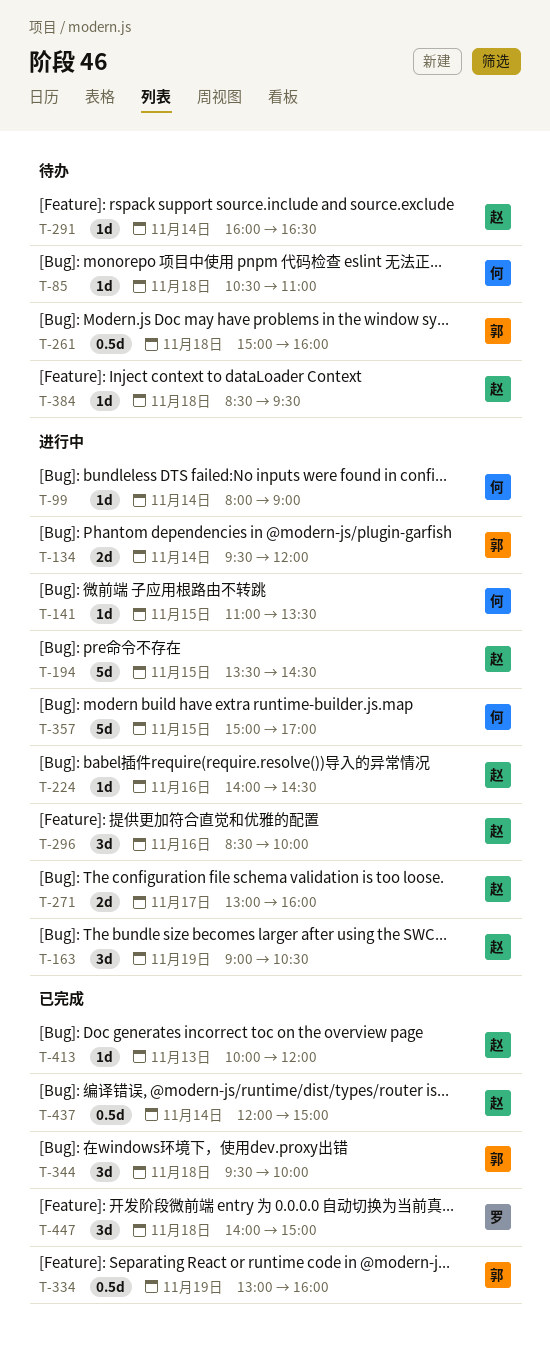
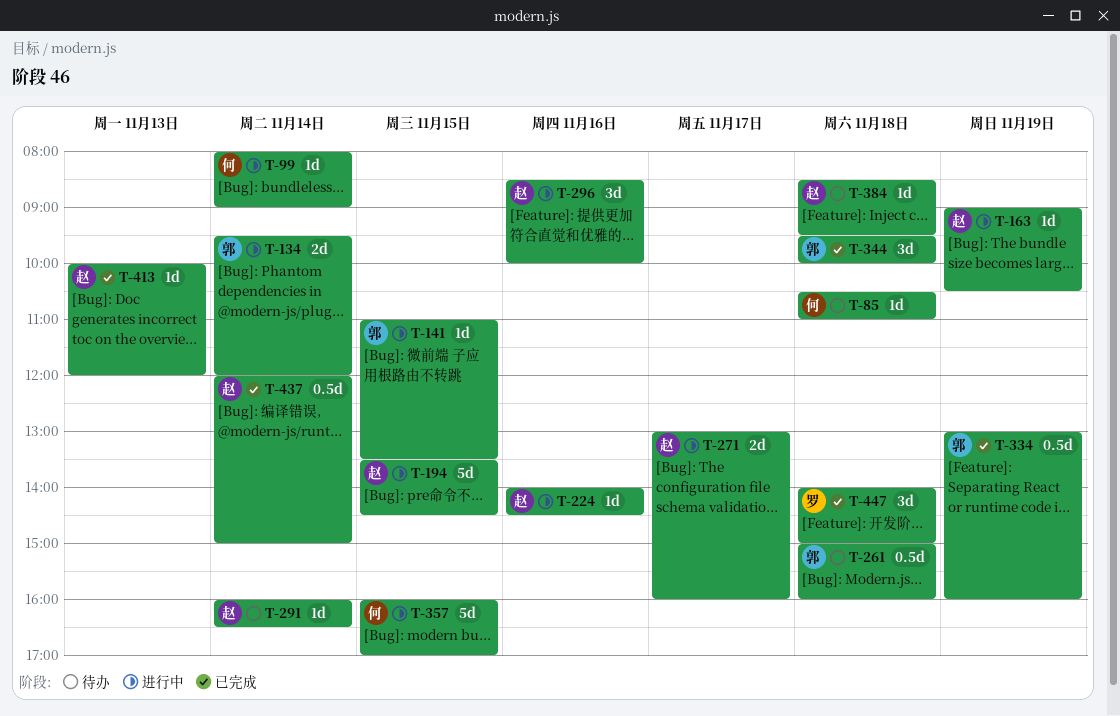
T-141, owner: 何 -> 郭
T-163, estimate: 3d -> 1d
T-357, begins: 15:00 -> 16:00

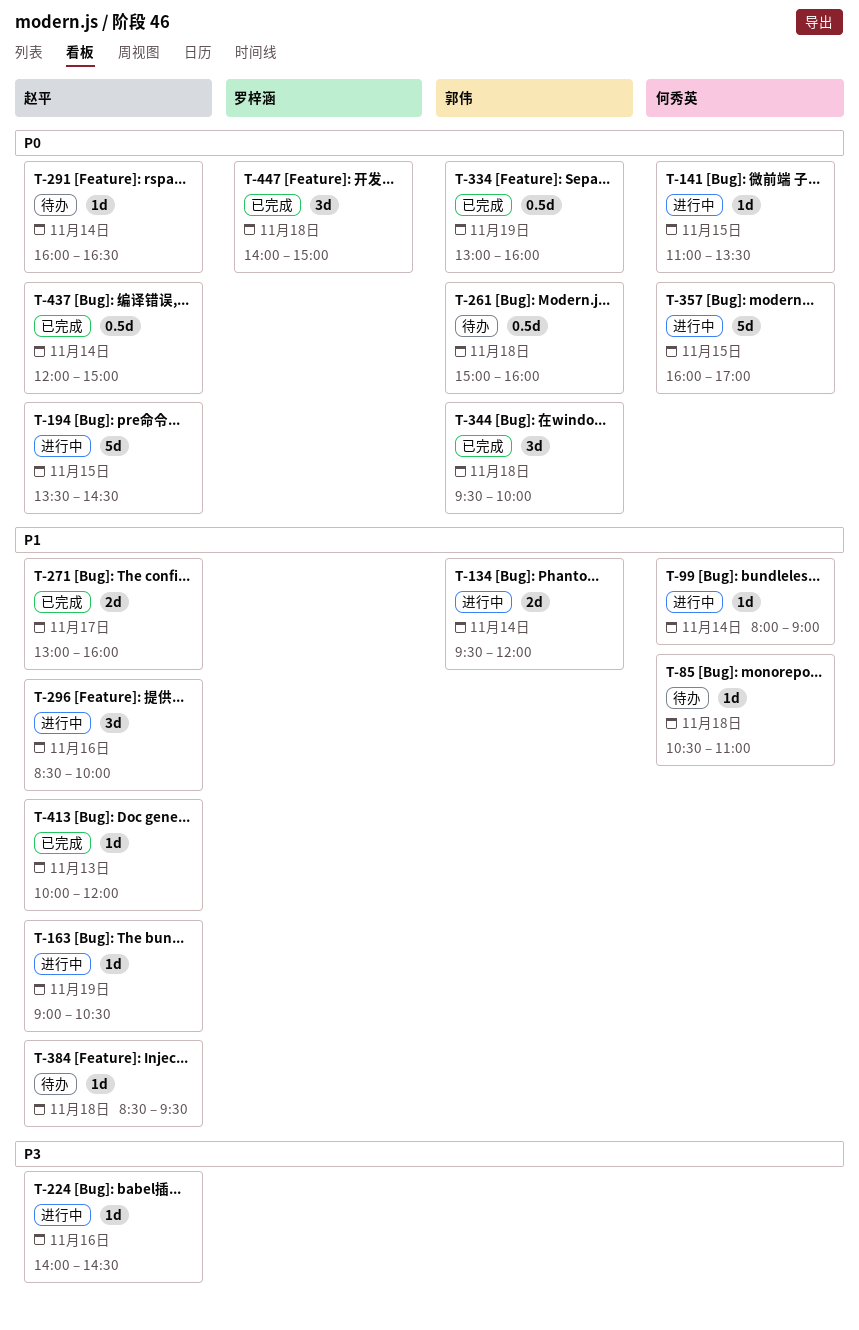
T-141, owner: 郭伟 -> 何秀英
T-271, status: 进行中 -> 已完成

